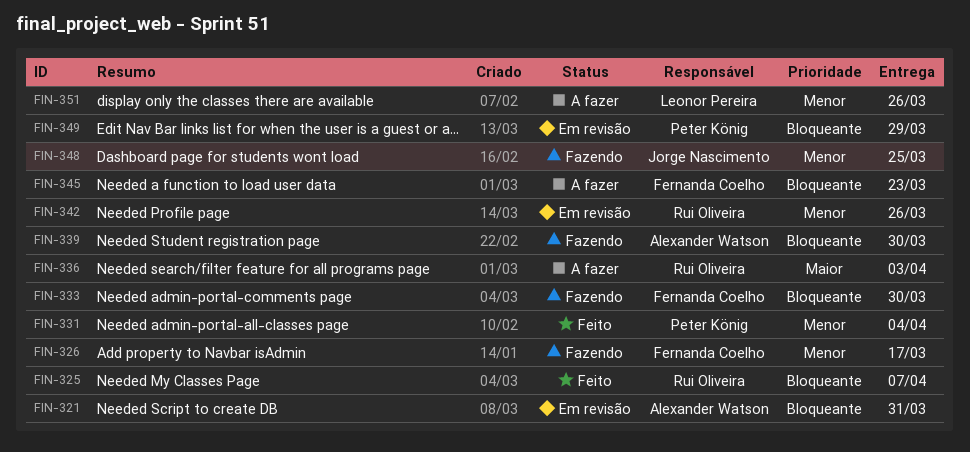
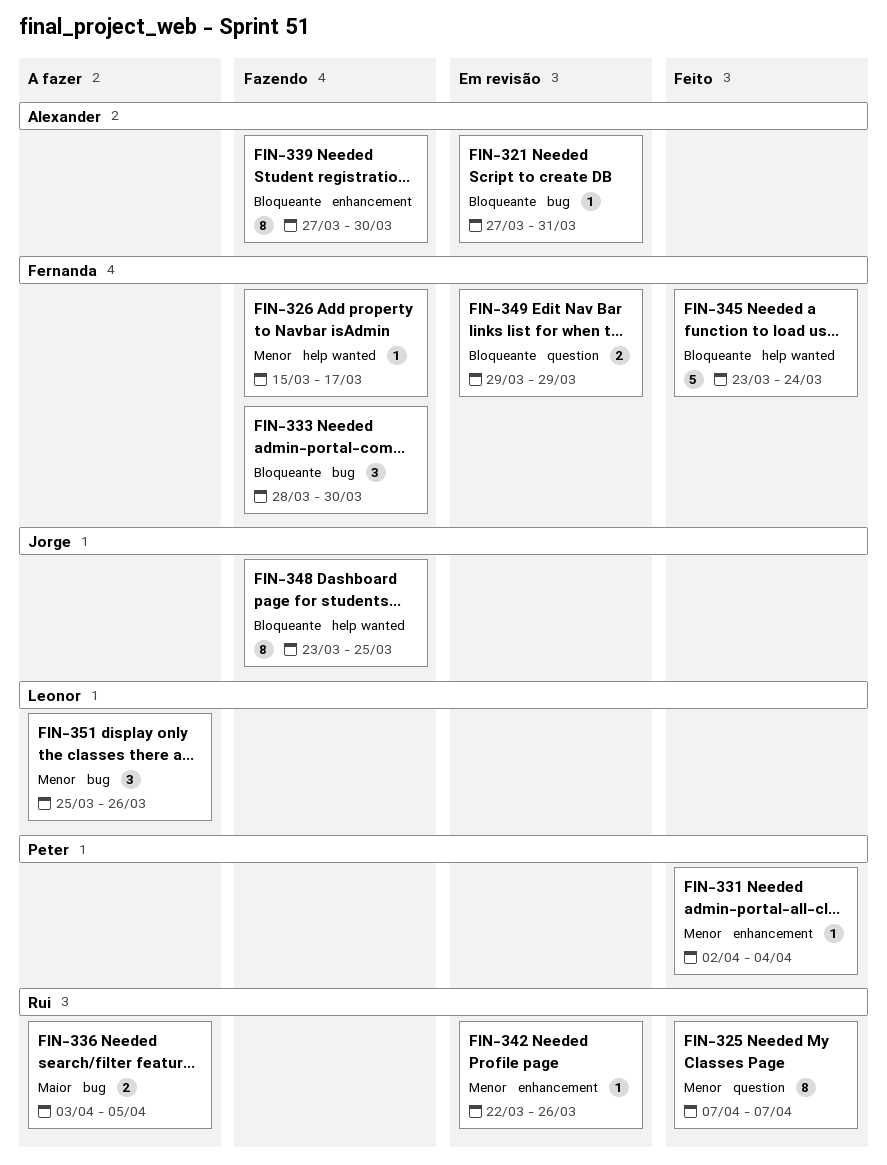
FIN-325, priority: Bloqueante -> Menor
FIN-336, due: Apr 3 -> Apr 5
FIN-345, status: A fazer -> Feito
FIN-345, due: Mar 23 -> Mar 24
FIN-348, priority: Menor -> Bloqueante
FIN-349, owner: Peter König -> Fernanda Coelho

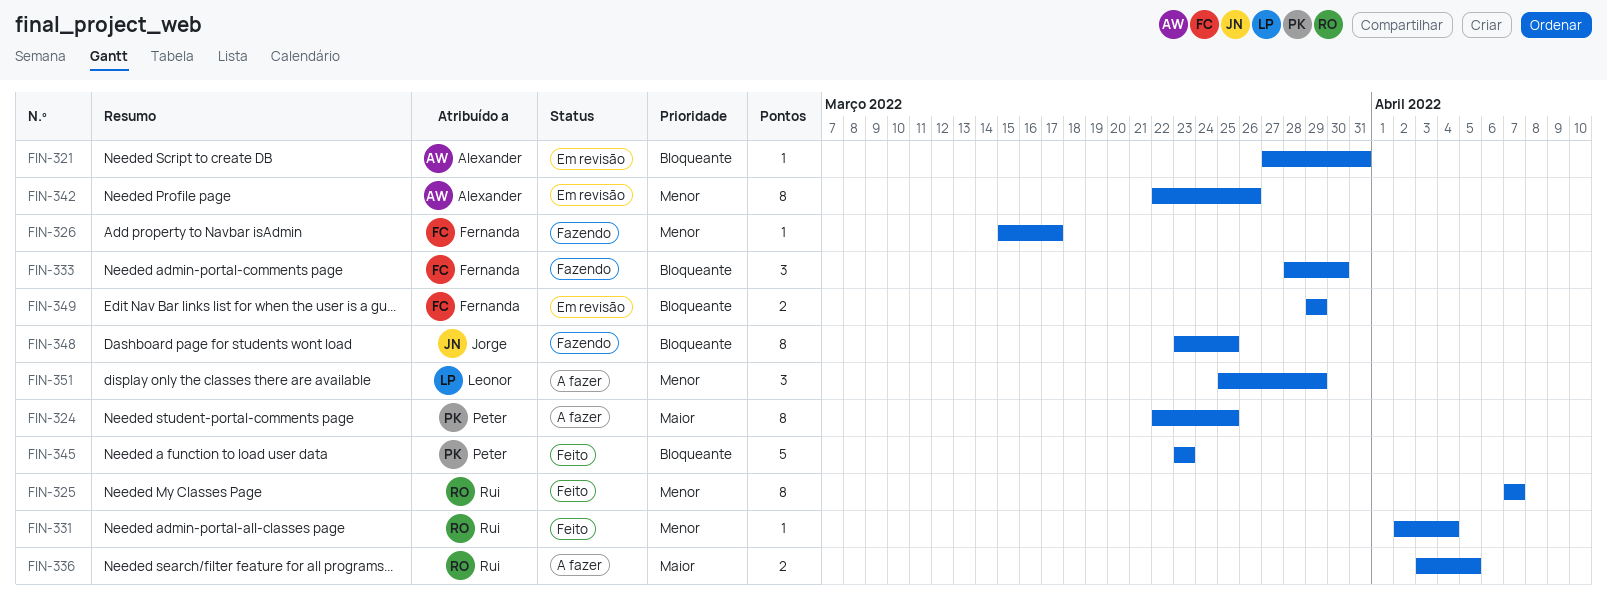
FIN-324: none -> present
FIN-331, owner: Peter -> Rui
FIN-339: present -> none
FIN-342, owner: Rui -> Alexander
FIN-342, estimate: 1 -> 8
FIN-345, owner: Fernanda -> Peter
FIN-345, due: Mar 24 -> Mar 23
FIN-351, due: Mar 26 -> Mar 29

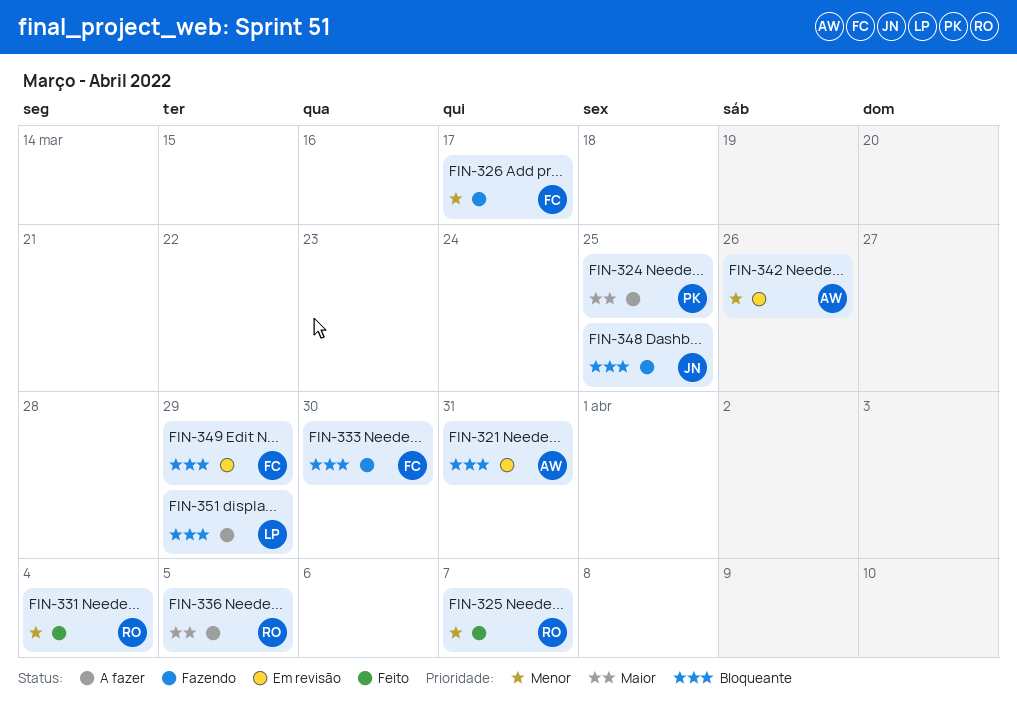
FIN-345: present -> none
FIN-351, priority: Menor -> Bloqueante

